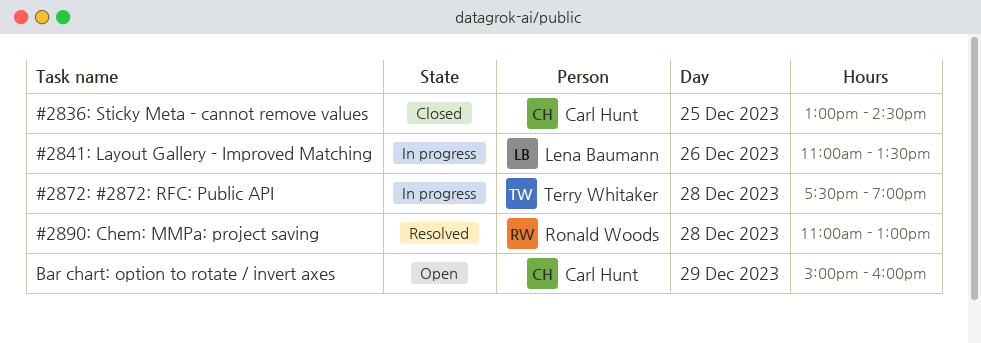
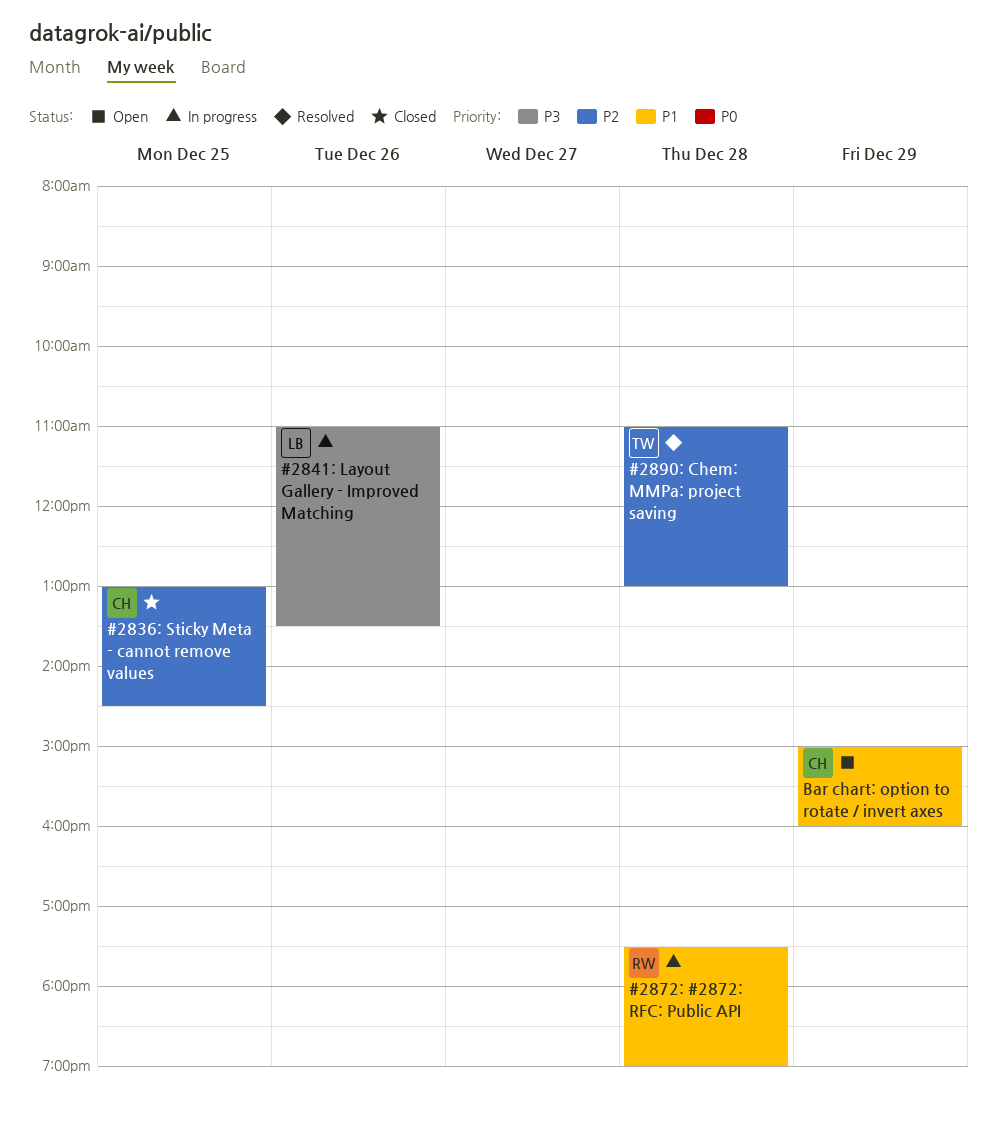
#2872: #2872: RFC: Public API, owner: Terry Whitaker -> Ronald Woods
#2890: Chem: MMPa: project saving, owner: Ronald Woods -> Terry Whitaker

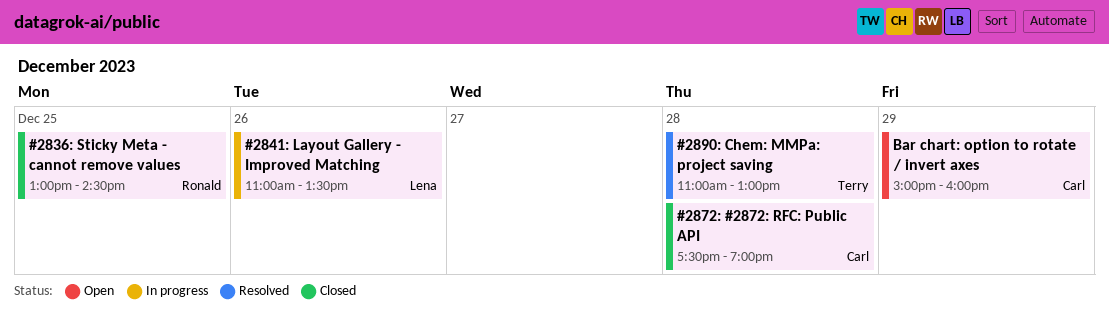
#2836: Sticky Meta - cannot remove values, owner: Carl -> Ronald
#2872: #2872: RFC: Public API, status: In progress -> Closed
#2872: #2872: RFC: Public API, owner: Ronald -> Carl

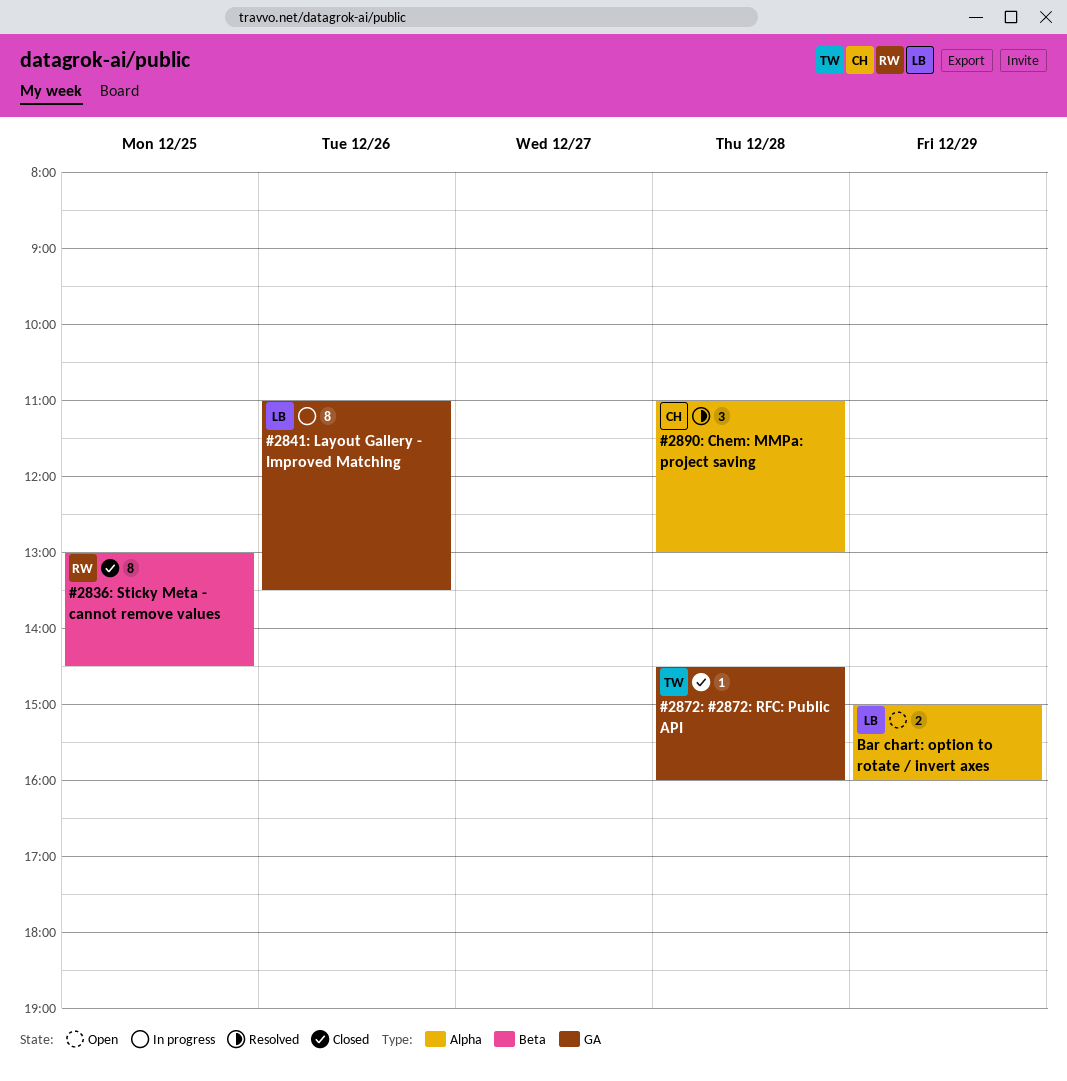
#2872: #2872: RFC: Public API, owner: Carl -> Terry
#2872: #2872: RFC: Public API, begins: 17:30 -> 14:30
#2872: #2872: RFC: Public API, ends: 19:00 -> 16:00
#2890: Chem: MMPa: project saving, owner: Terry -> Carl
Bar chart: option to rotate / invert axes, owner: Carl -> Lena

